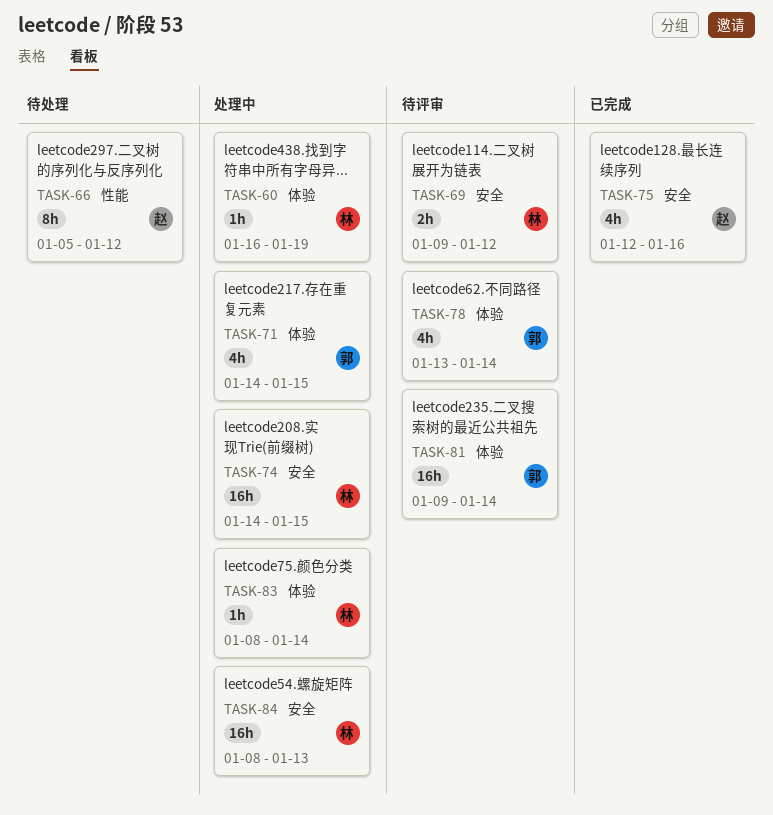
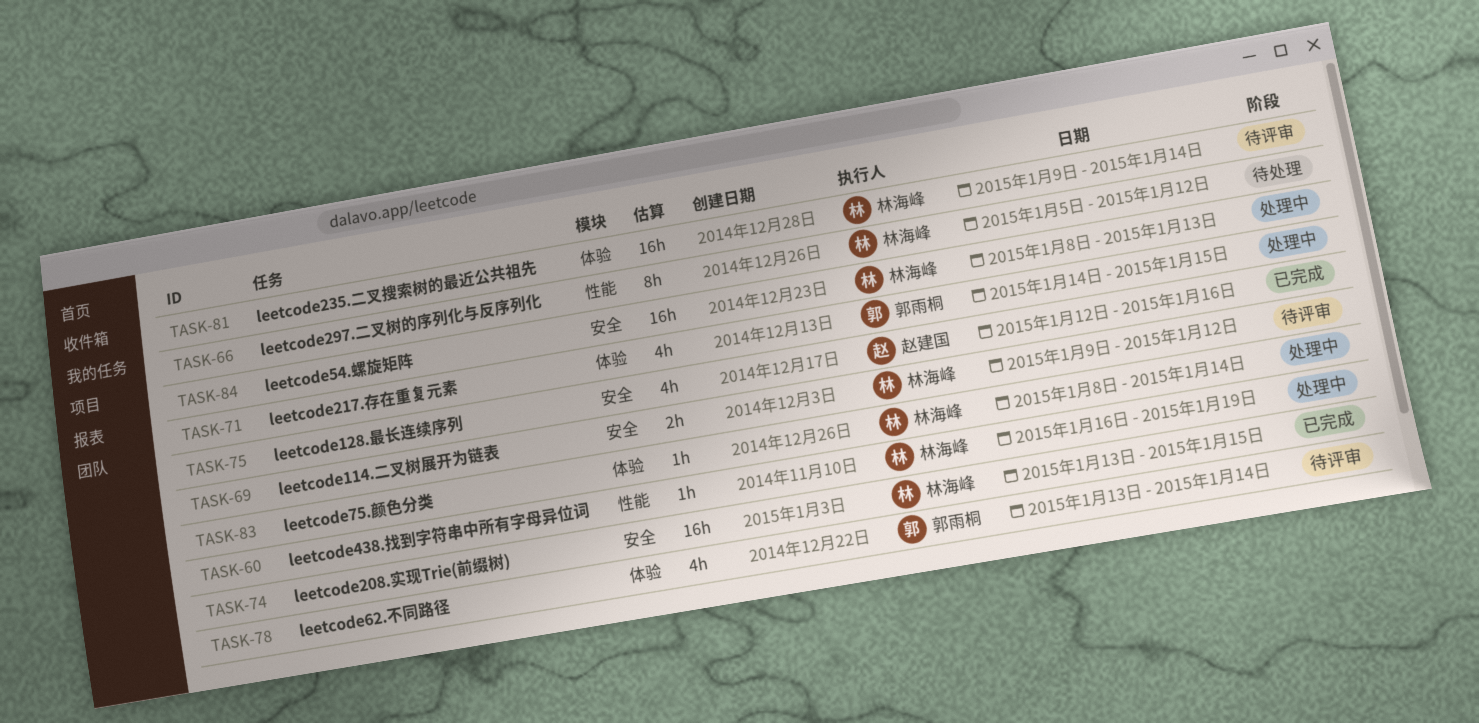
TASK-60, label: 体验 -> 性能
TASK-66, owner: 赵建国 -> 林海峰
TASK-74, status: 处理中 -> 已完成
TASK-74, start: Jan 14 -> Jan 13
TASK-81, owner: 郭雨桐 -> 林海峰

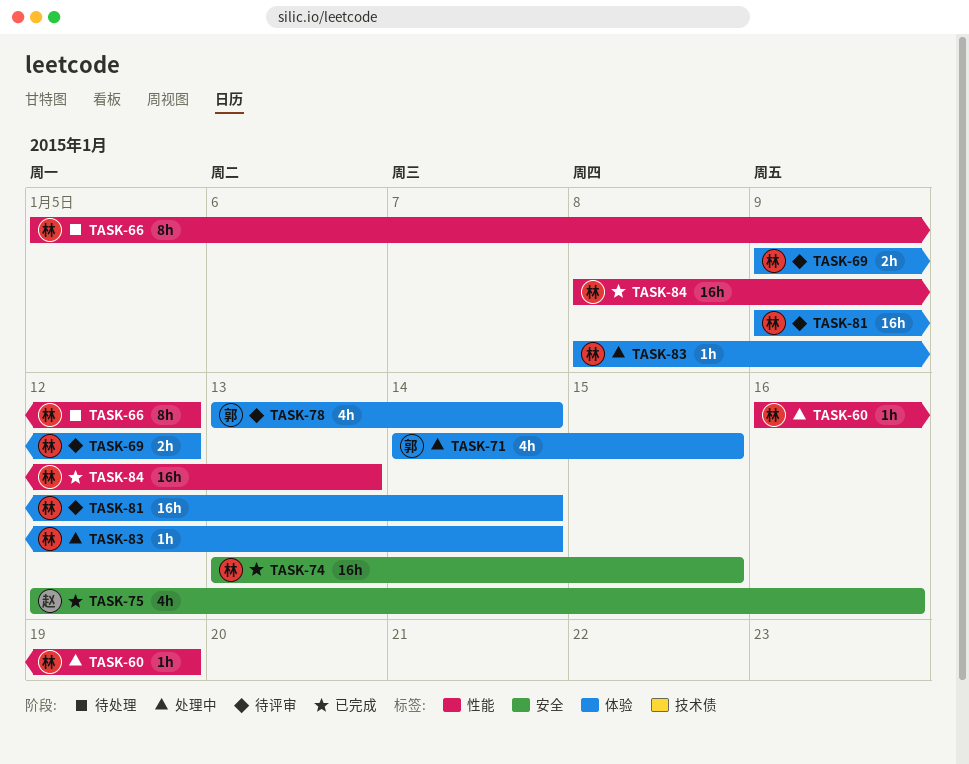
TASK-69, label: 安全 -> 体验
TASK-84, status: 处理中 -> 已完成
TASK-84, label: 安全 -> 性能

